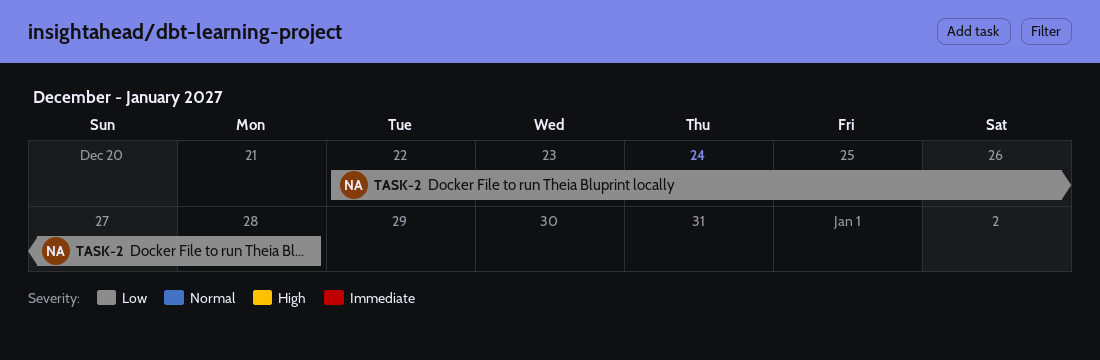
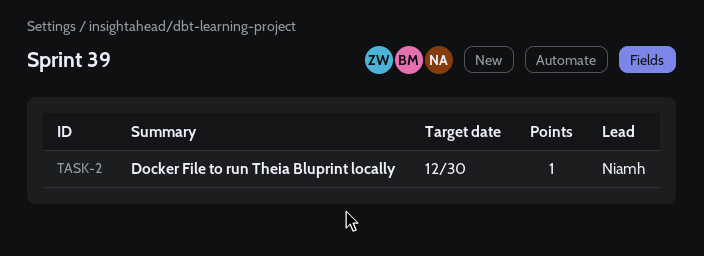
TASK-2, due: Dec 28 -> Dec 30

